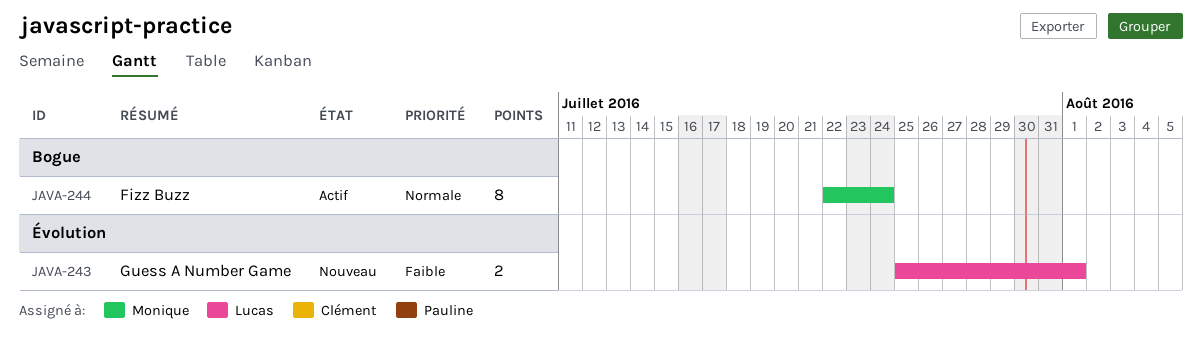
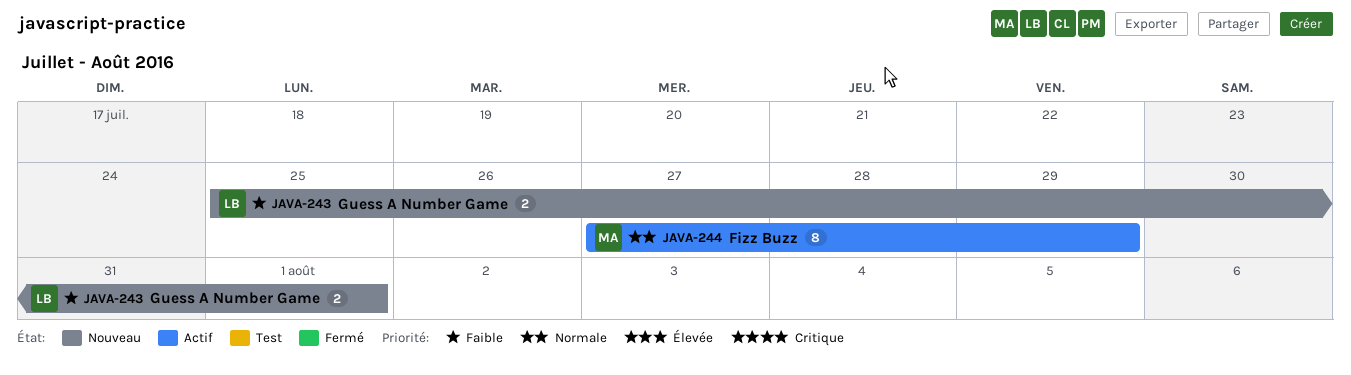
JAVA-244, start: Jul 22 -> Jul 27
JAVA-244, due: Jul 24 -> Jul 29

